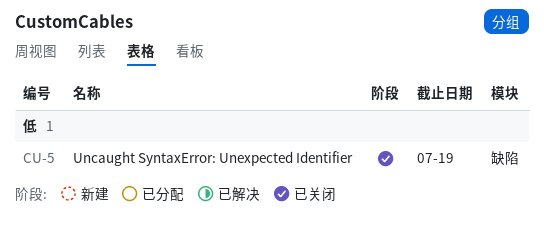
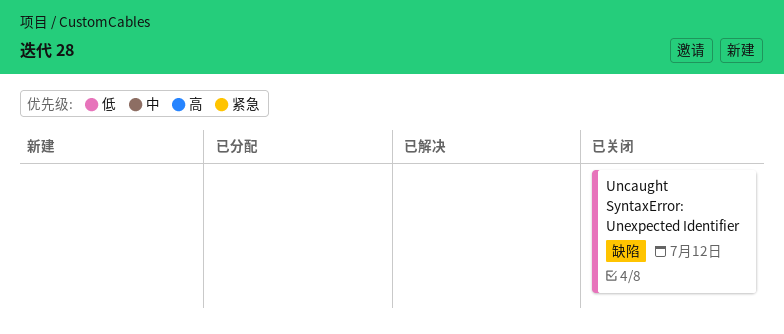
Uncaught SyntaxError: Unexpected Identifier, due: Jul 19 -> Jul 12

